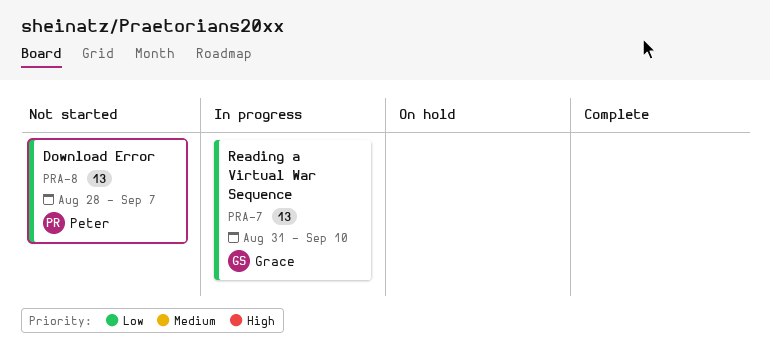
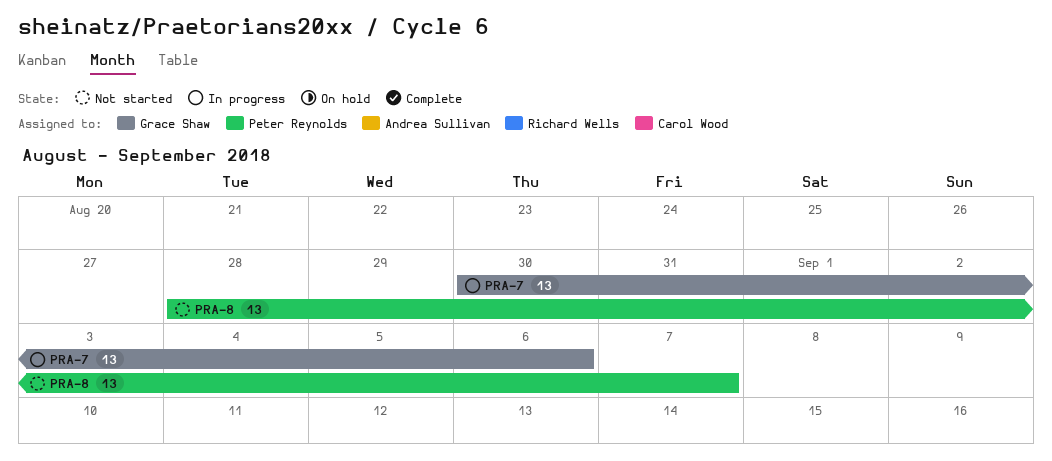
PRA-7, start: Aug 31 -> Aug 30
PRA-7, due: Sep 10 -> Sep 6

